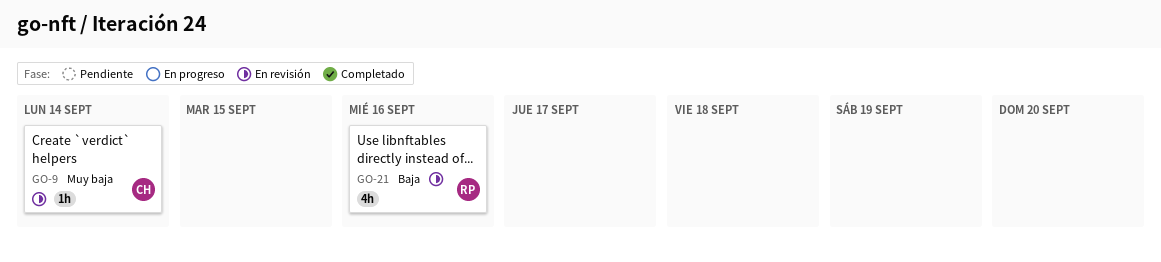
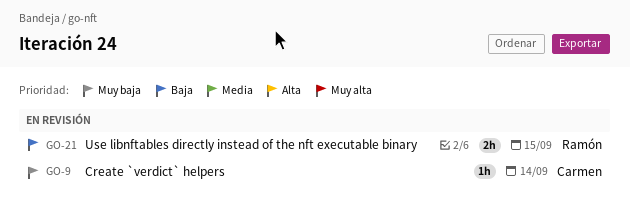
GO-21, estimate: 4h -> 2h
GO-21, due: Sep 16 -> Sep 15

